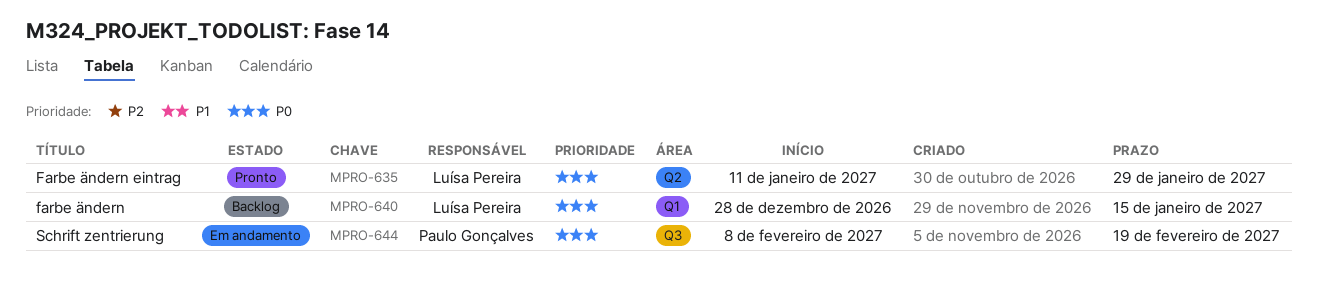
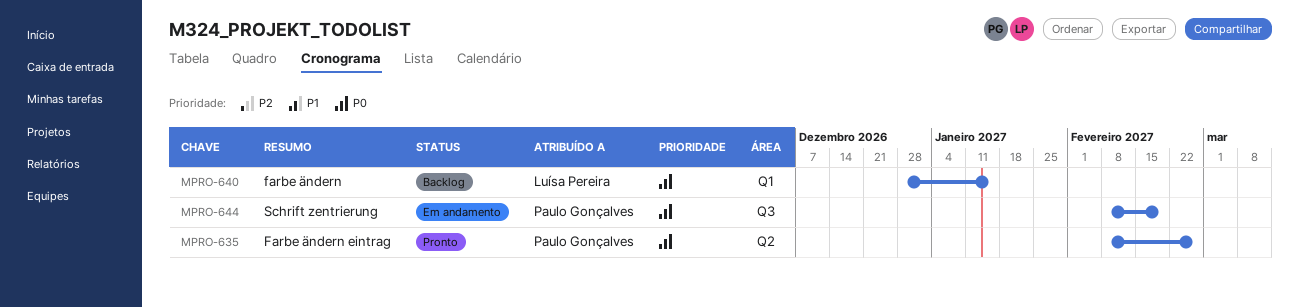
MPRO-635, owner: Luísa Pereira -> Paulo Gonçalves
MPRO-635, start: Jan 11 -> Feb 8
MPRO-635, due: Jan 29 -> Feb 26

